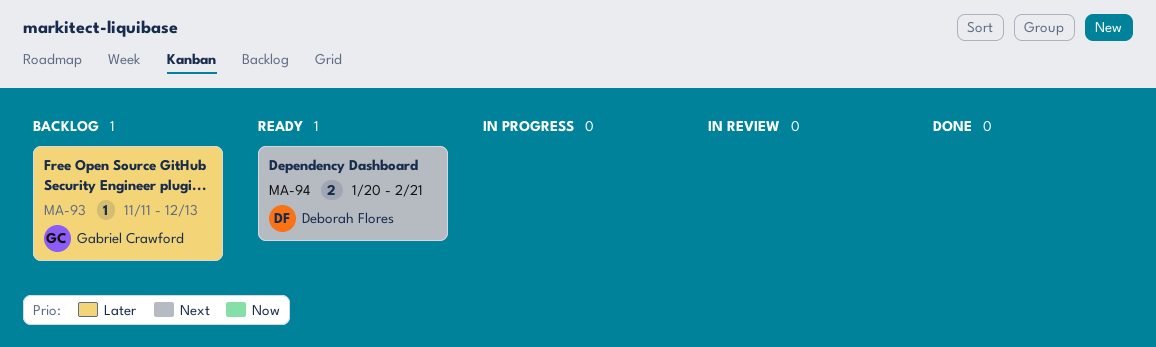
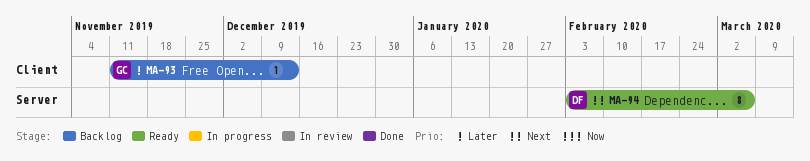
MA-94, estimate: 2 -> 8
MA-94, start: Jan 20 -> Feb 3
MA-94, due: Feb 21 -> Mar 6

